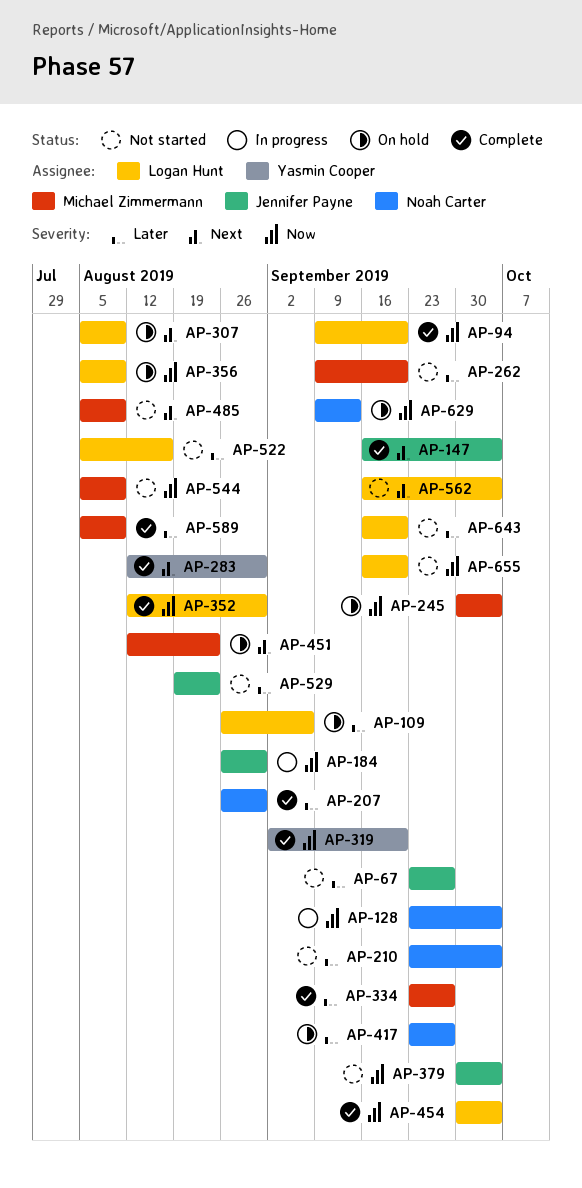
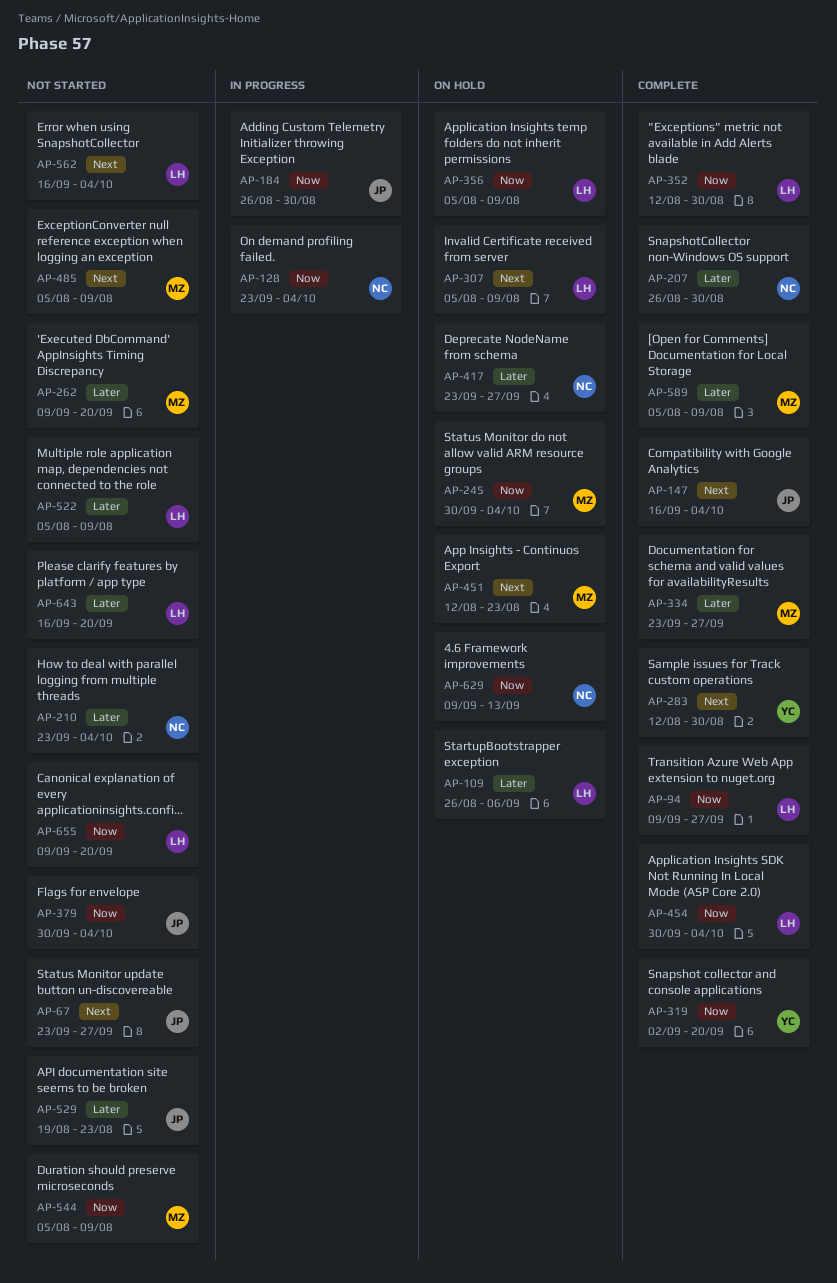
AP-67, priority: Later -> Next
AP-94, due: Sep 20 -> Sep 27
AP-522, due: Aug 16 -> Aug 9
AP-655, start: Sep 16 -> Sep 9

